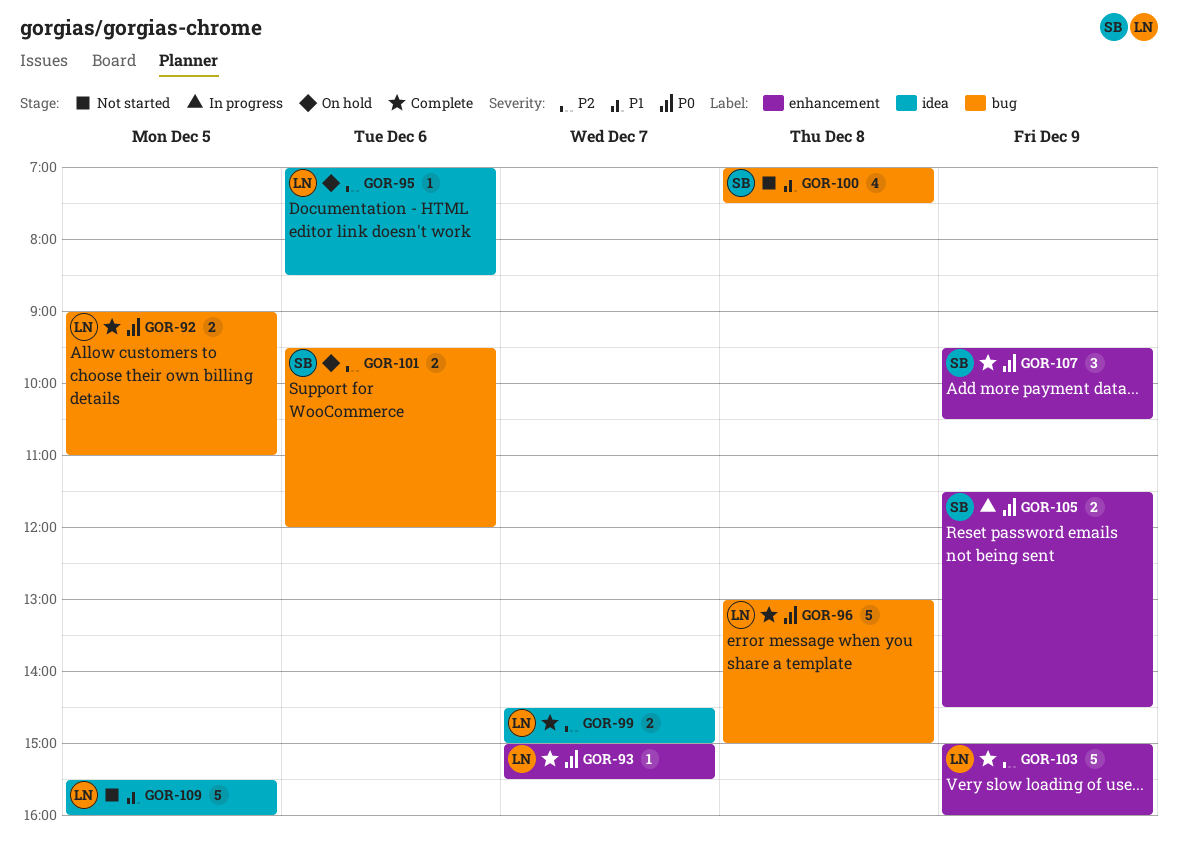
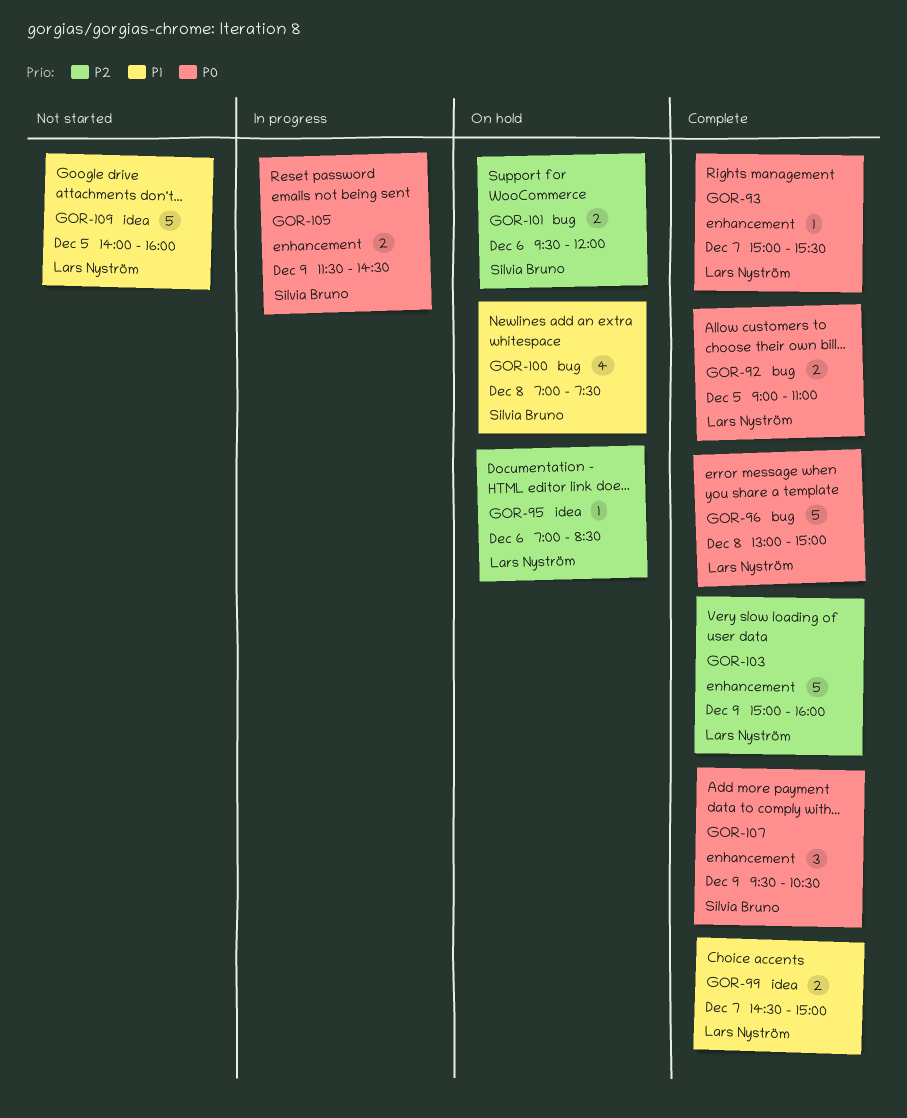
GOR-99, priority: P2 -> P1
GOR-100, status: Not started -> On hold
GOR-109, begins: 15:30 -> 14:00

